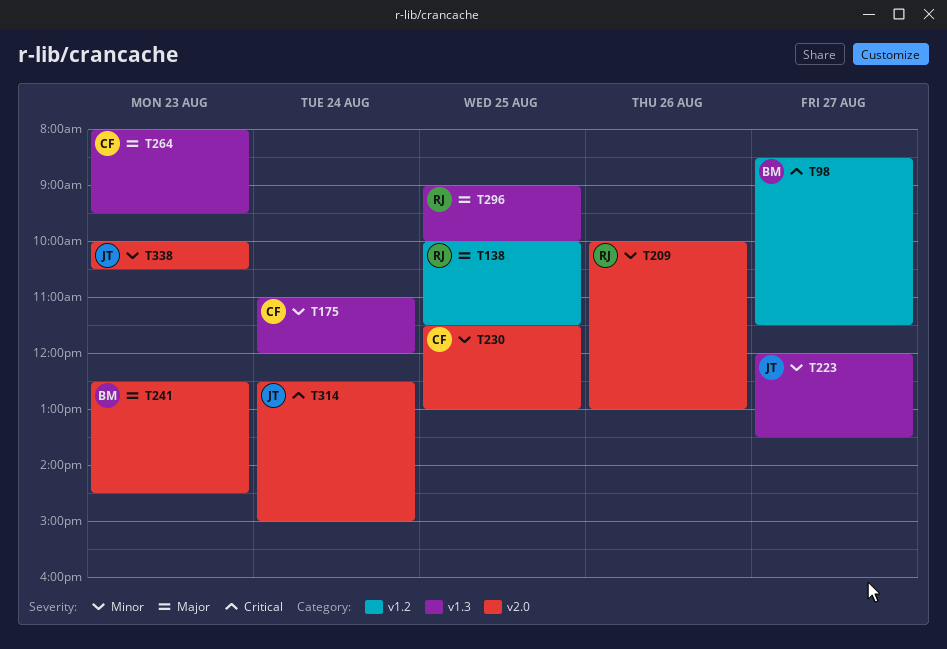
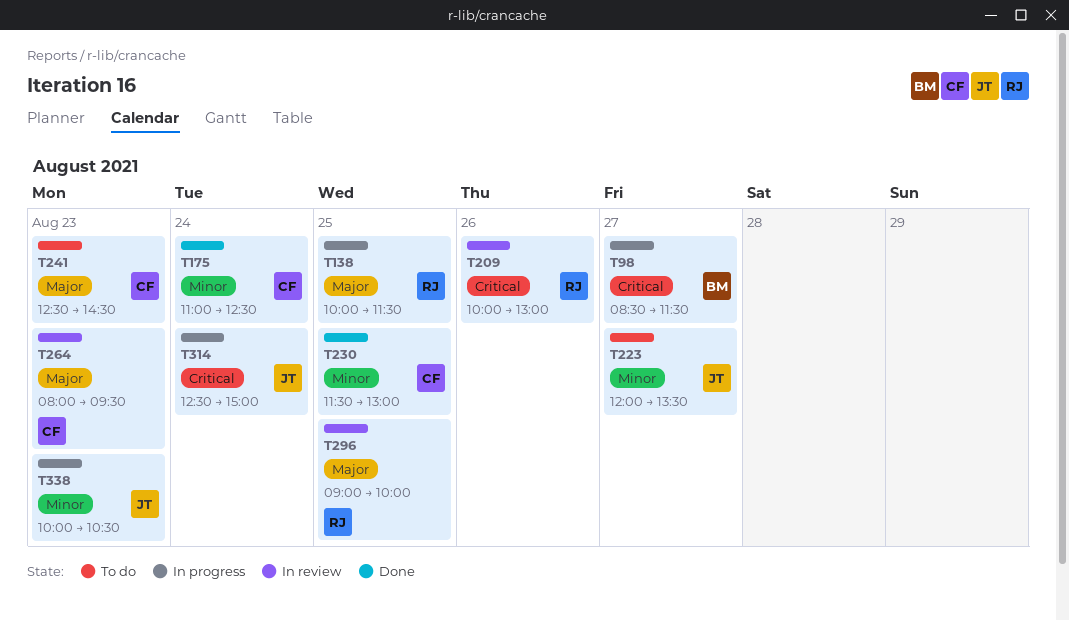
T175, ends: 12:00 -> 12:30
T209, priority: Minor -> Critical
T241, owner: BM -> CF

